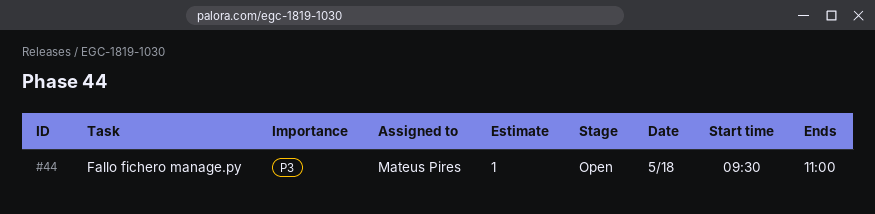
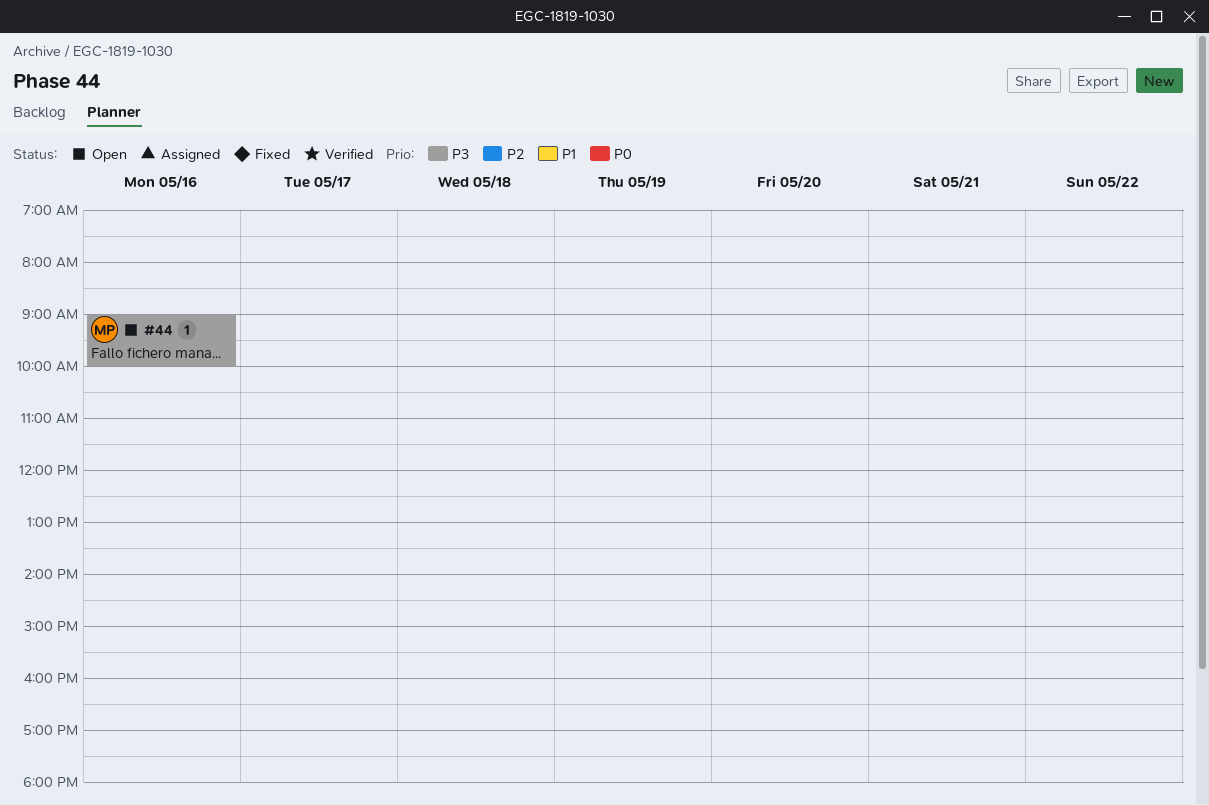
#44, day: May 18 -> May 16
#44, begins: 09:30 -> 09:00
#44, ends: 11:00 -> 10:00

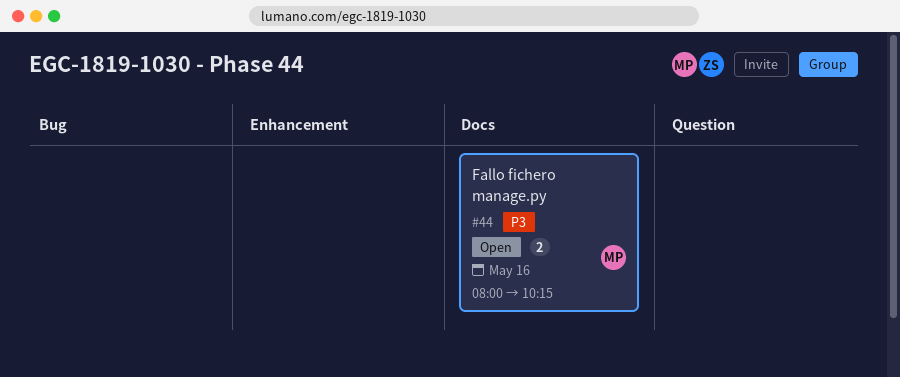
#44, estimate: 1 -> 2
#44, begins: 09:00 -> 08:00
#44, ends: 10:00 -> 10:15

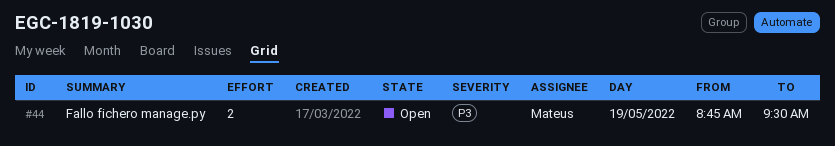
#44, day: May 16 -> May 19
#44, begins: 08:00 -> 08:45
#44, ends: 10:15 -> 09:30

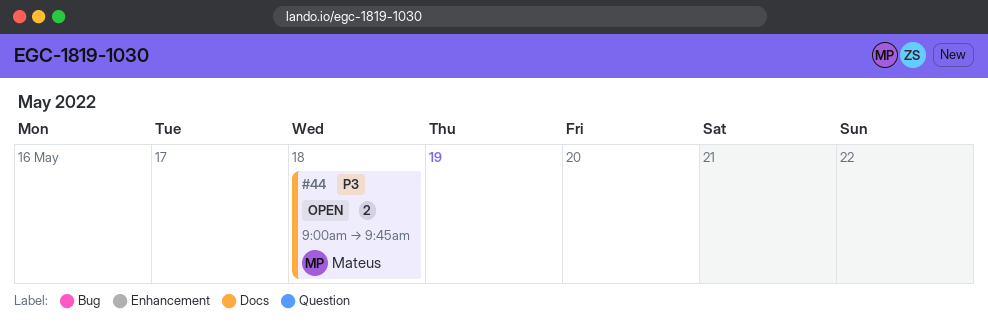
#44, day: May 19 -> May 18
#44, begins: 08:45 -> 09:00
#44, ends: 09:30 -> 09:45

